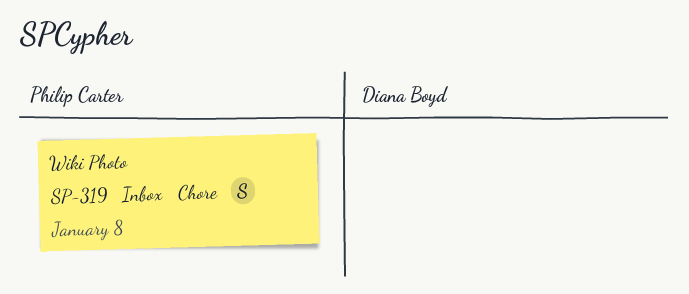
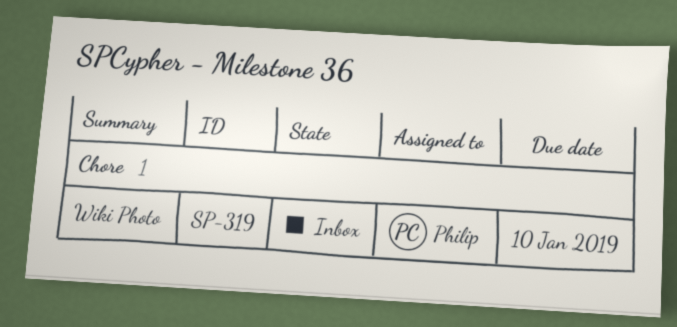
SP-319, due: Jan 8 -> Jan 10

